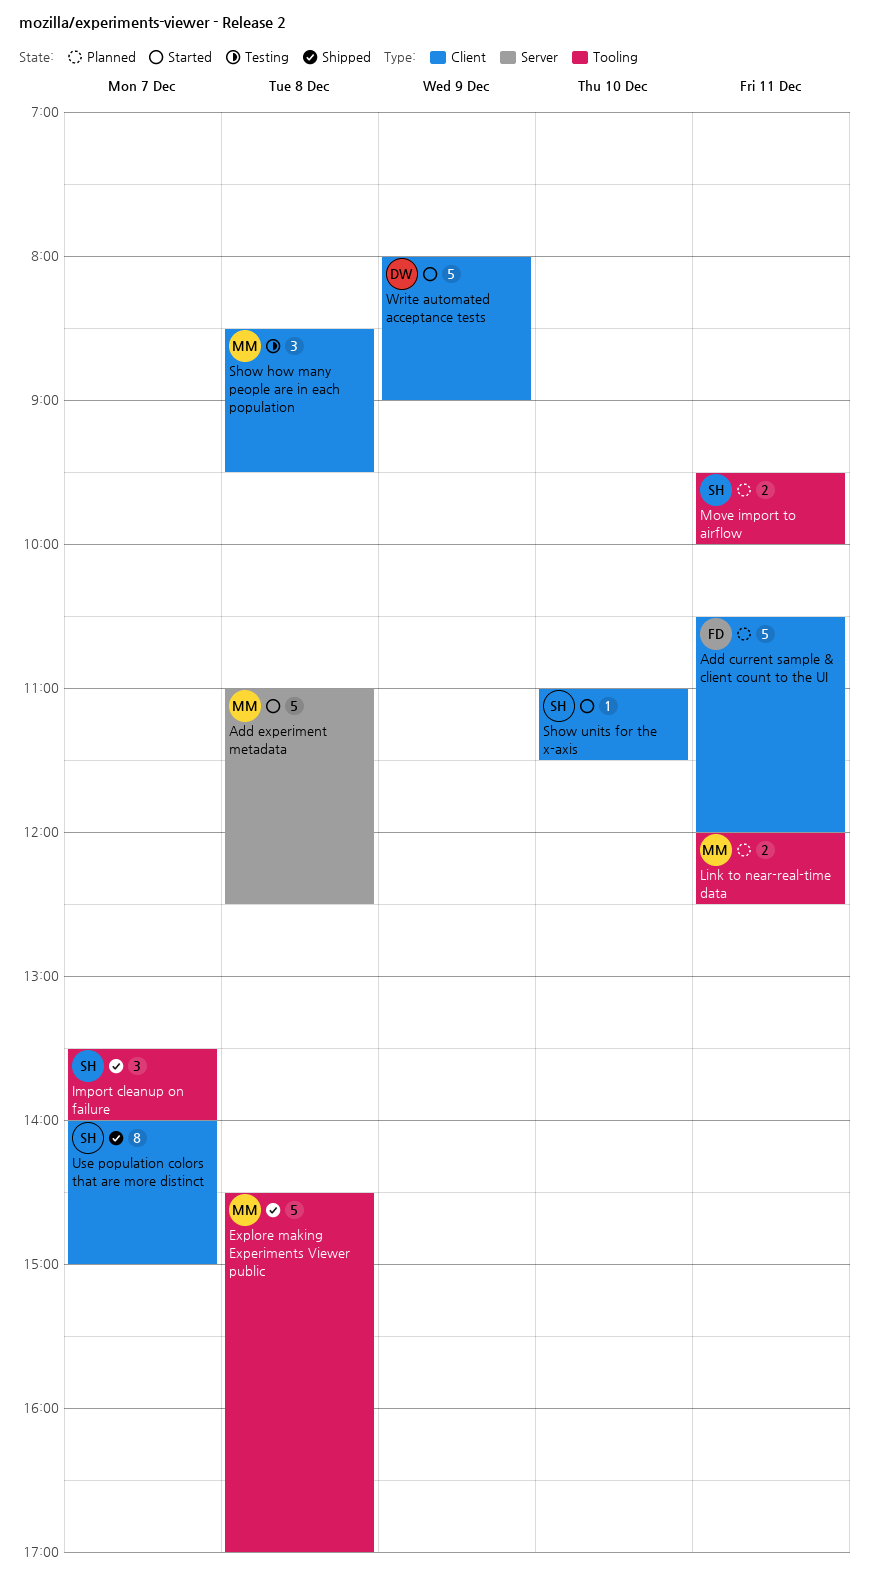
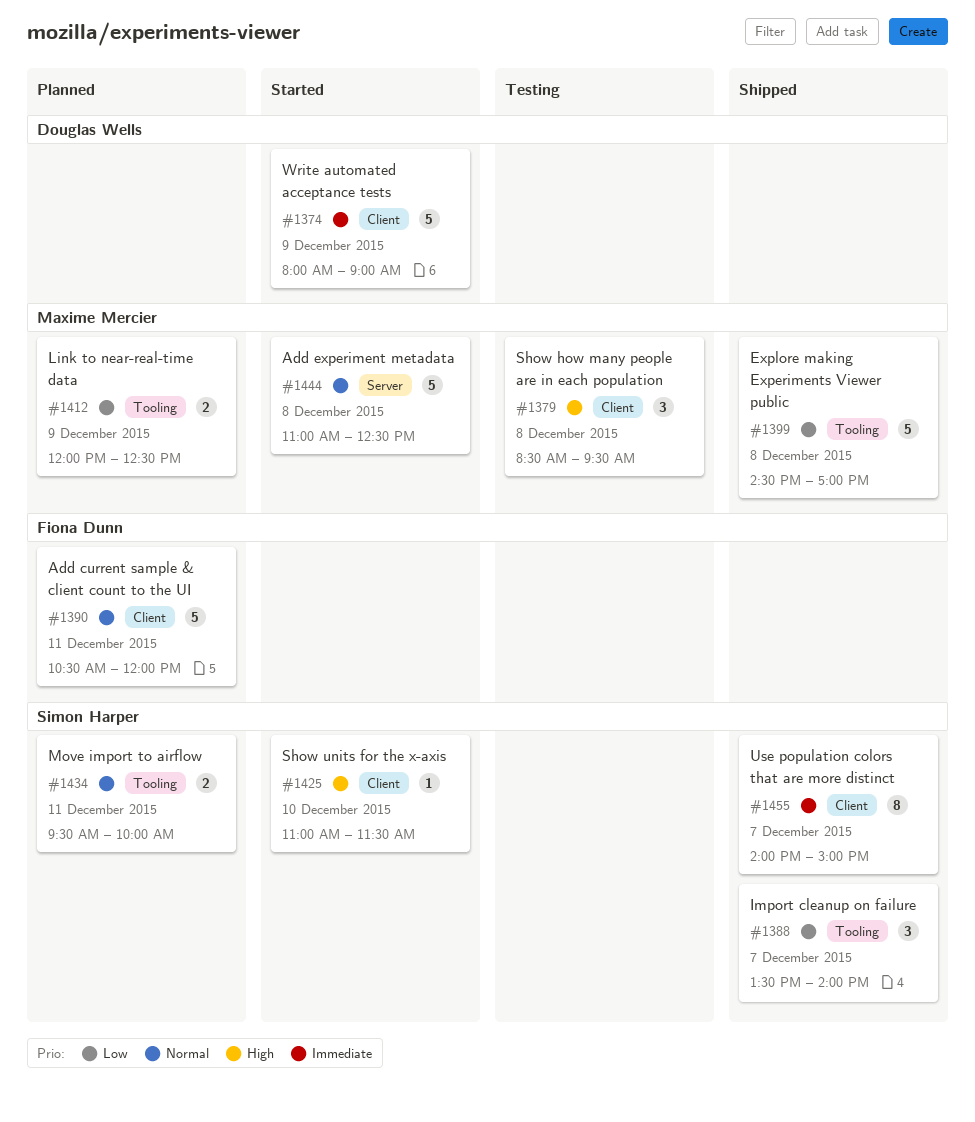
Link to near-real-time data, day: Dec 11 -> Dec 9

